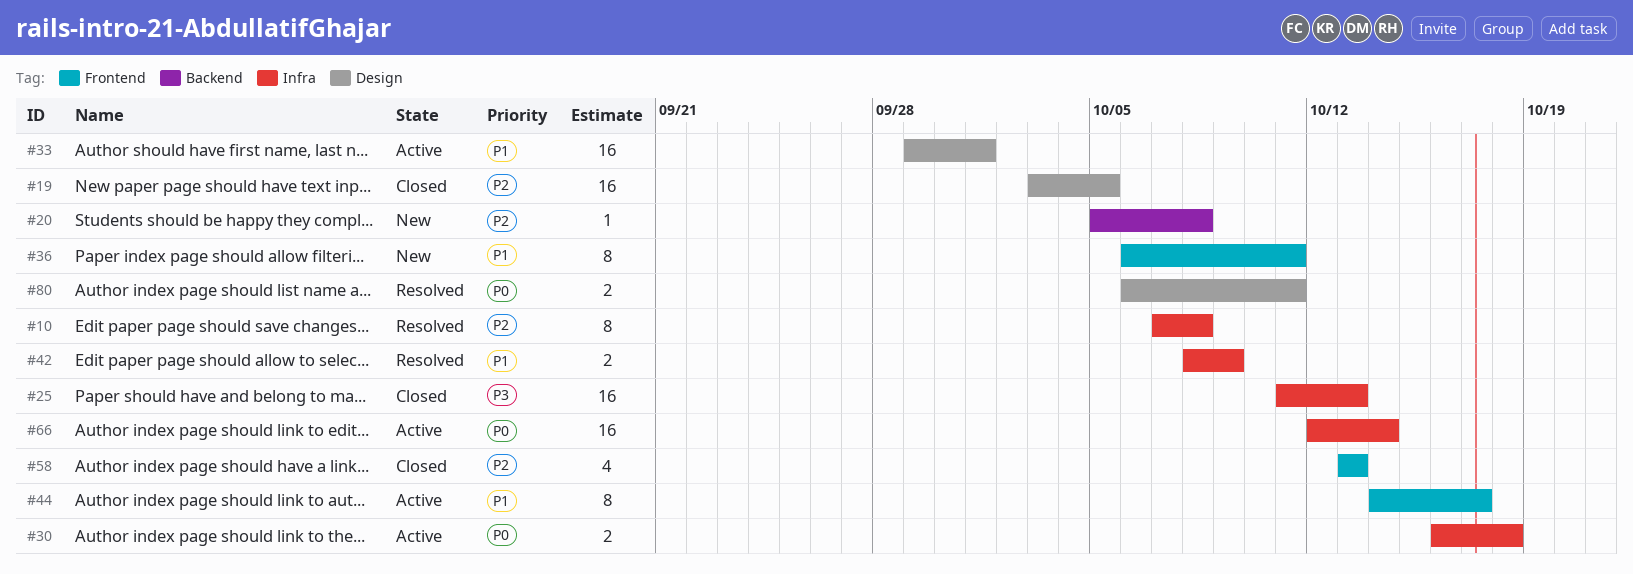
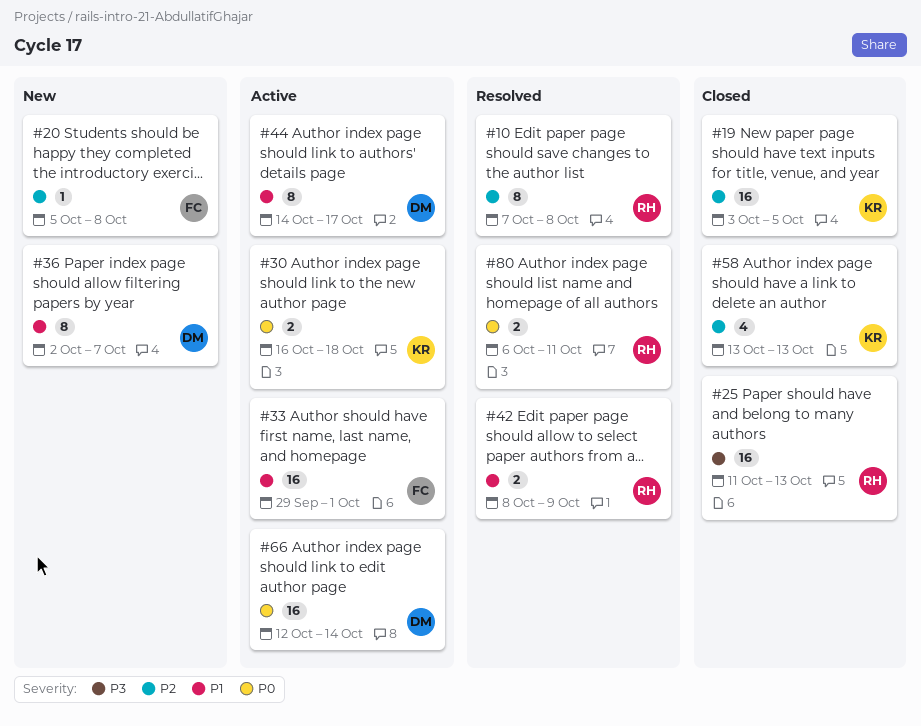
#36, start: Oct 6 -> Oct 2
#36, due: Oct 11 -> Oct 7

